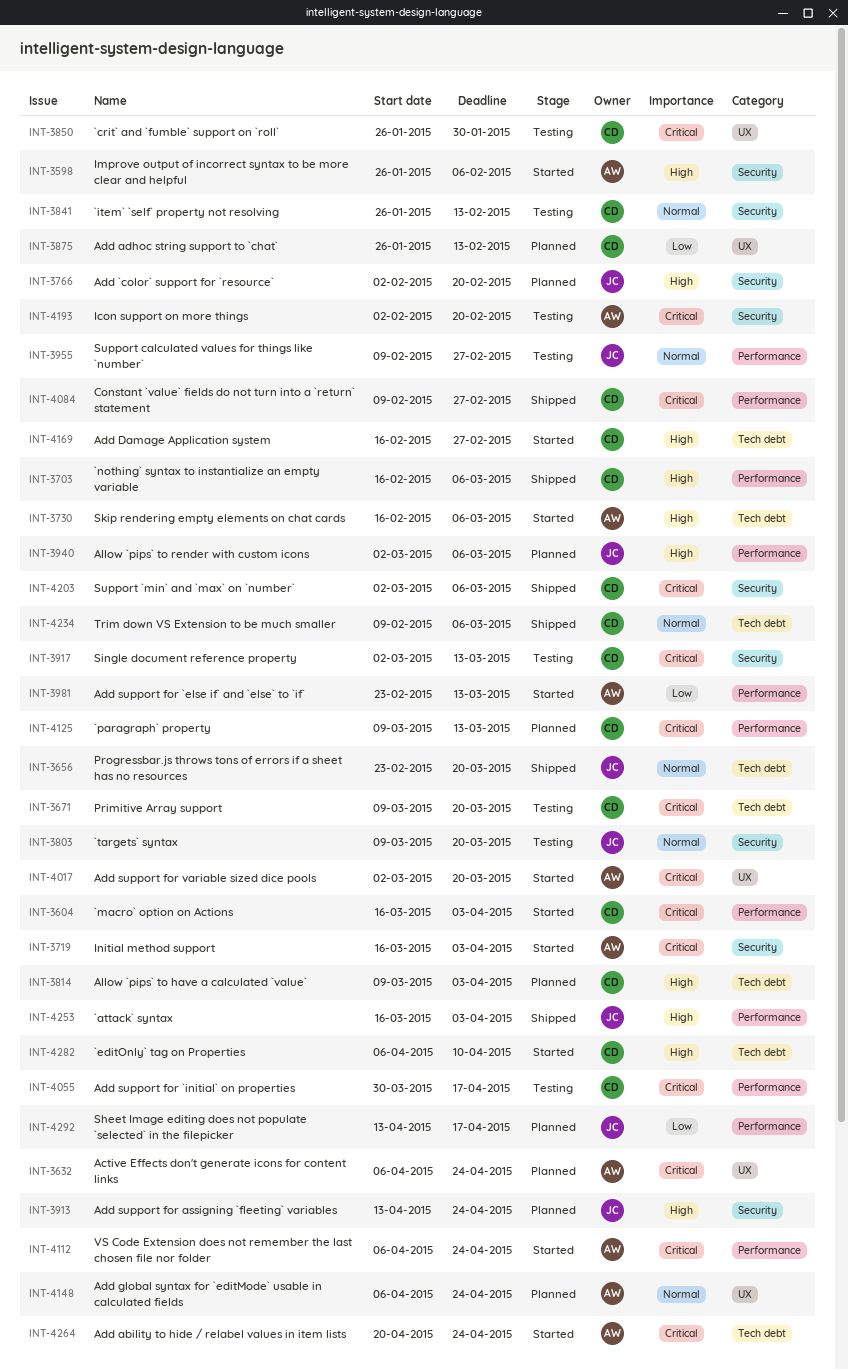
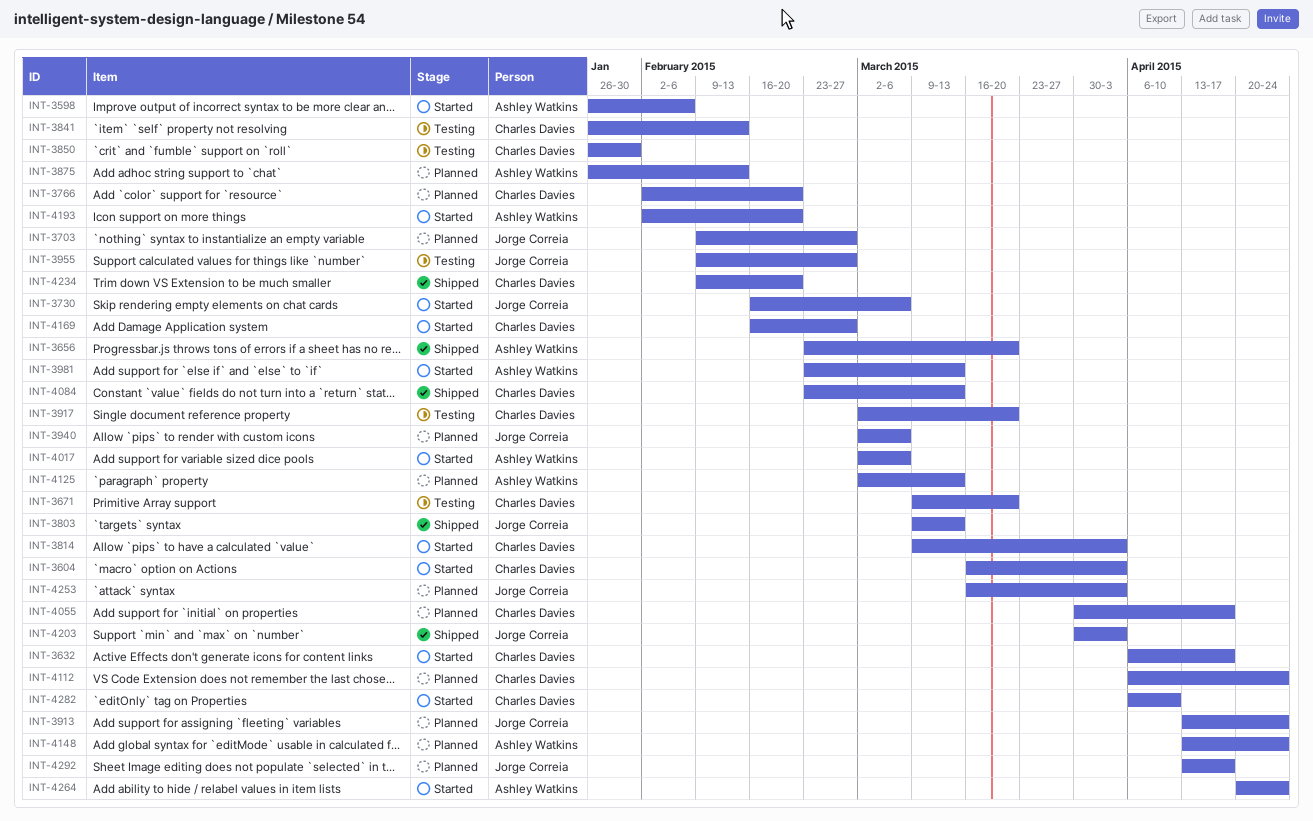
INT-3632, status: Planned -> Started
INT-3632, owner: Ashley Watkins -> Charles Davies
INT-3632, due: Apr 24 -> Apr 17
INT-3656, owner: Jorge Correia -> Ashley Watkins
INT-3703, status: Shipped -> Planned
INT-3703, owner: Charles Davies -> Jorge Correia
INT-3703, start: Feb 16 -> Feb 9
INT-3703, due: Mar 6 -> Feb 27
INT-3719: present -> none
INT-3730, owner: Ashley Watkins -> Jorge Correia
INT-3766, owner: Jorge Correia -> Charles Davies
INT-3803, status: Testing -> Shipped
INT-3803, due: Mar 20 -> Mar 13
INT-3814, status: Planned -> Started
INT-3875, owner: Charles Davies -> Ashley Watkins
INT-3917, due: Mar 13 -> Mar 20
INT-4017, due: Mar 20 -> Mar 6
INT-4055, status: Testing -> Planned
INT-4084, start: Feb 9 -> Feb 23
INT-4084, due: Feb 27 -> Mar 13
INT-4112, status: Started -> Planned
INT-4112, owner: Ashley Watkins -> Charles Davies
INT-4125, owner: Charles Davies -> Ashley Watkins
INT-4125, start: Mar 9 -> Mar 2
INT-4148, start: Apr 6 -> Apr 13
INT-4193, status: Testing -> Started
INT-4203, owner: Charles Davies -> Jorge Correia
INT-4203, start: Mar 2 -> Mar 30
INT-4203, due: Mar 6 -> Apr 3
INT-4234, due: Mar 6 -> Feb 20
INT-4253, status: Shipped -> Planned

